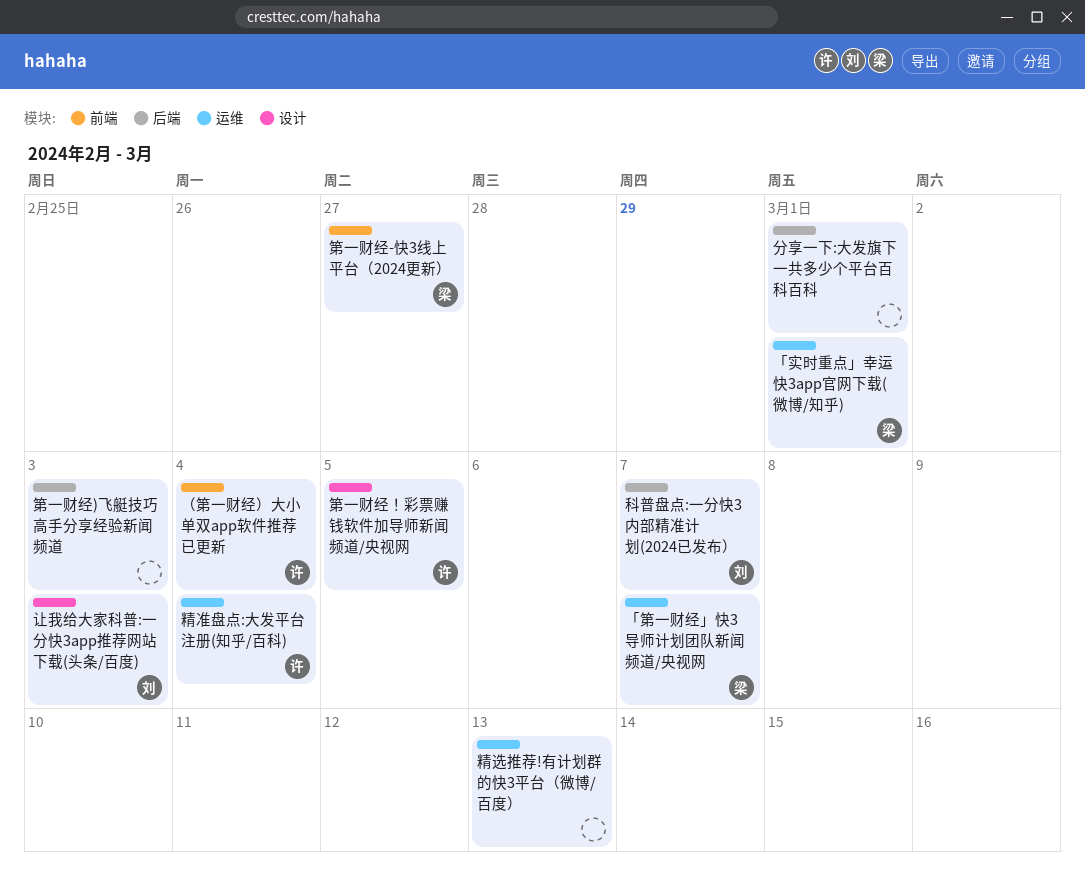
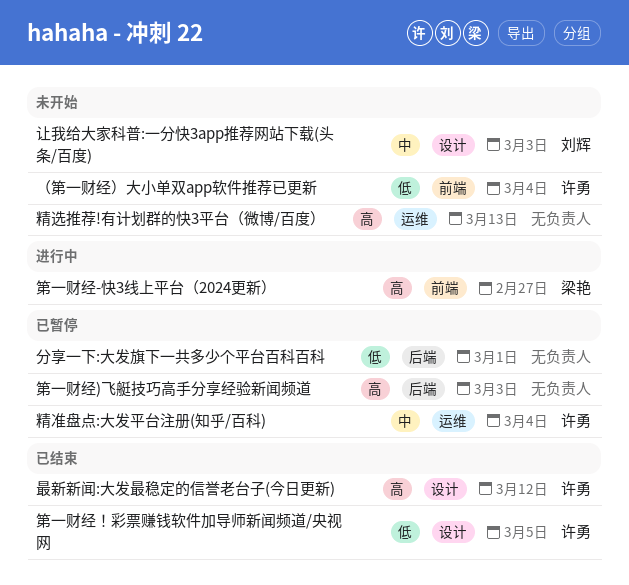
「实时重点」幸运快3app官网下载(微博/知乎): present -> none
「第一财经」快3导师计划团队新闻频道/央视网: present -> none
最新新闻:大发最稳定的信誉老台子(今日更新): none -> present
科普盘点:一分快3内部精准计划(2024已发布）: present -> none

